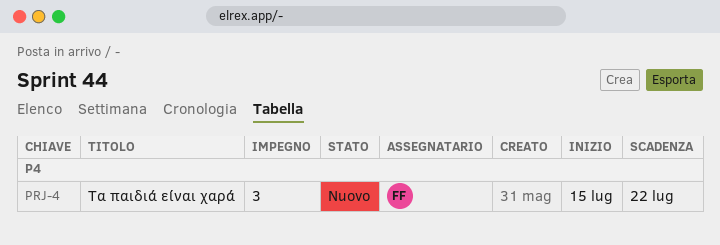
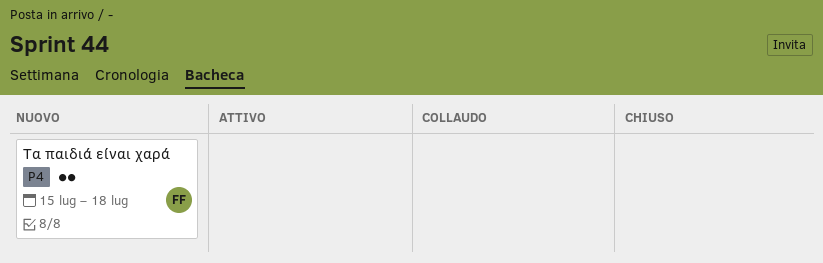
Τα παιδιά είναι χαρά, estimate: 3 -> 2
Τα παιδιά είναι χαρά, due: Jul 22 -> Jul 18

